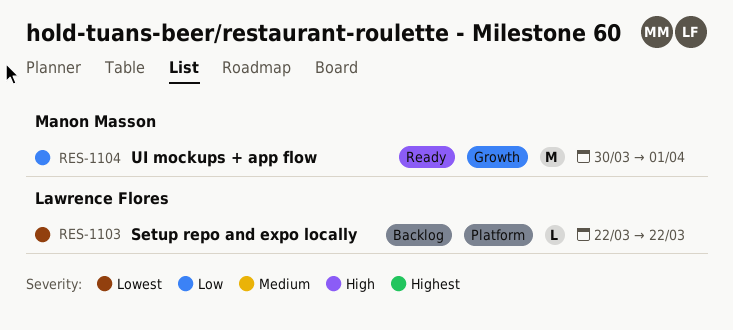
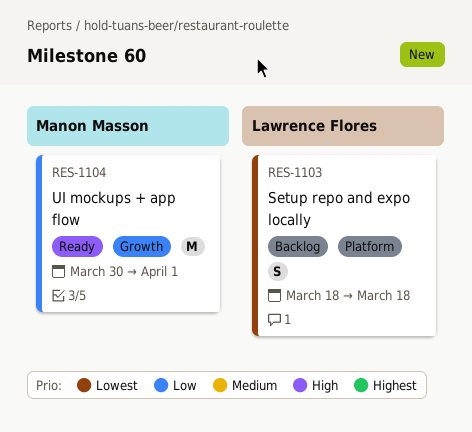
RES-1103, estimate: L -> S
RES-1103, start: Mar 22 -> Mar 18
RES-1103, due: Mar 22 -> Mar 18

